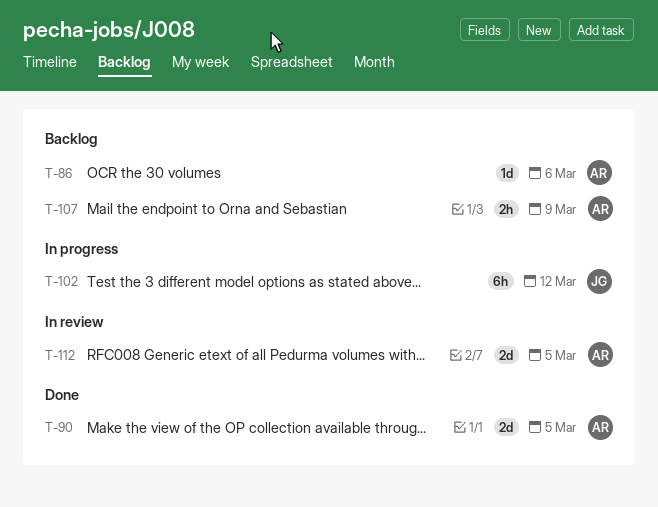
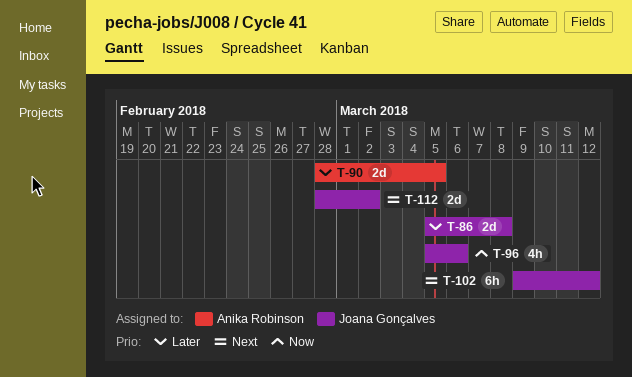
T-86, owner: Anika Robinson -> Joana Gonçalves
T-86, estimate: 1d -> 2d
T-86, due: Mar 6 -> Mar 8
T-96: none -> present
T-107: present -> none
T-112, owner: Anika Robinson -> Joana Gonçalves
T-112, due: Mar 5 -> Mar 2

